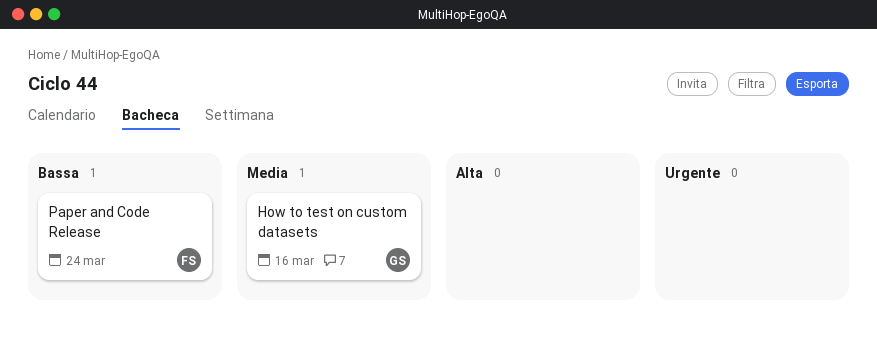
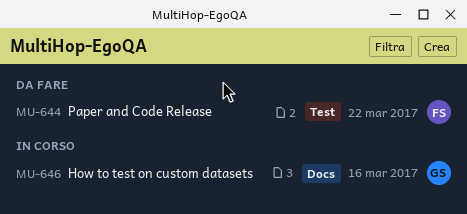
Paper and Code Release, due: Mar 24 -> Mar 22

